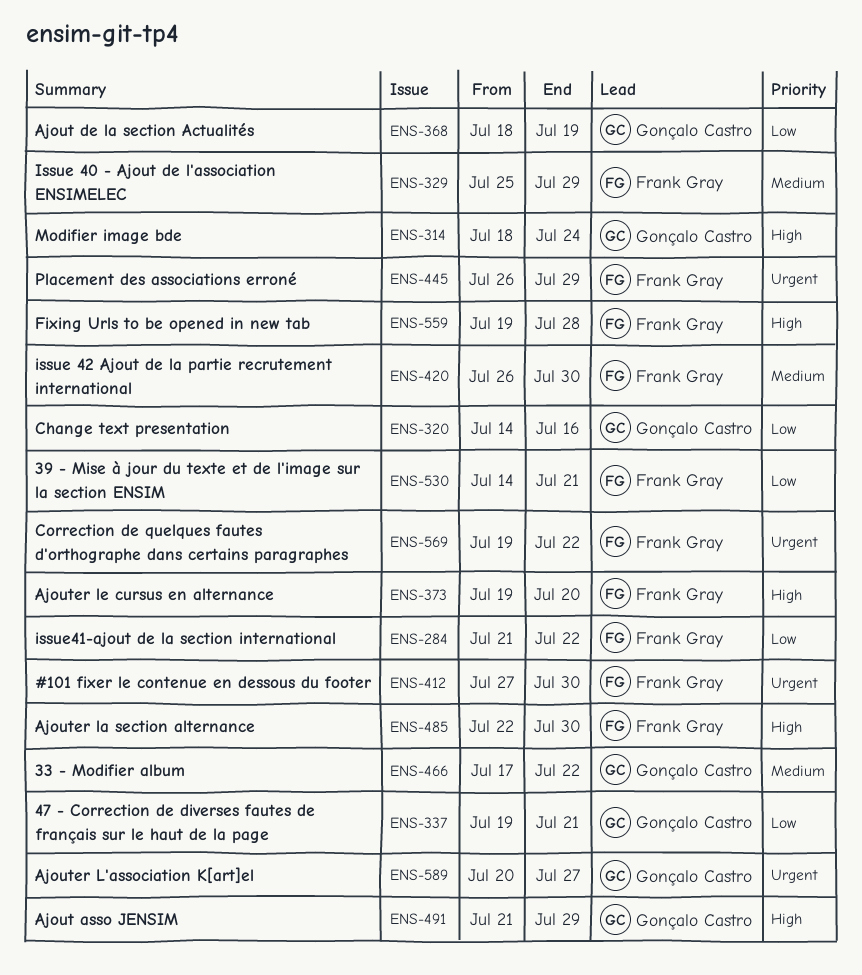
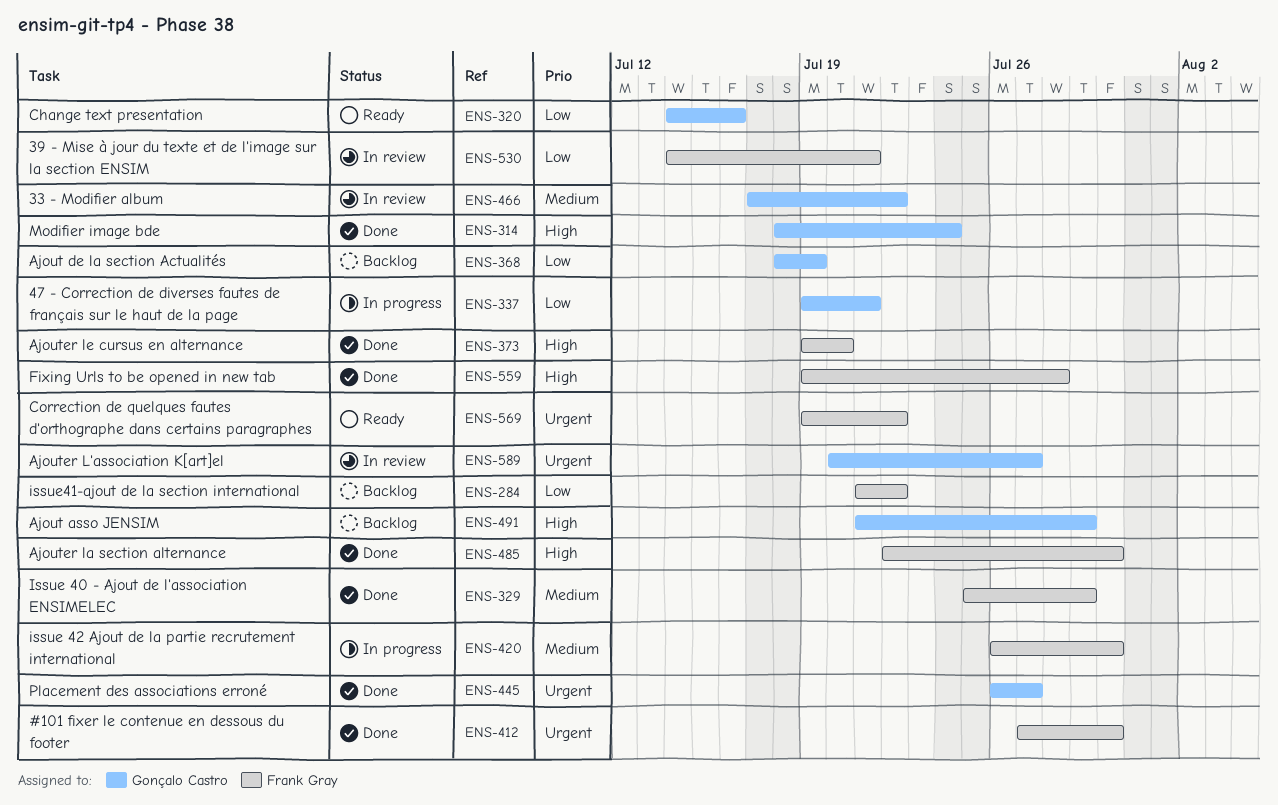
ENS-445, owner: Frank Gray -> Gonçalo Castro
ENS-445, due: Jul 29 -> Jul 27

